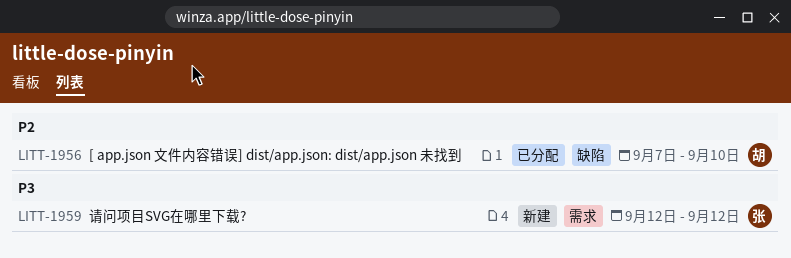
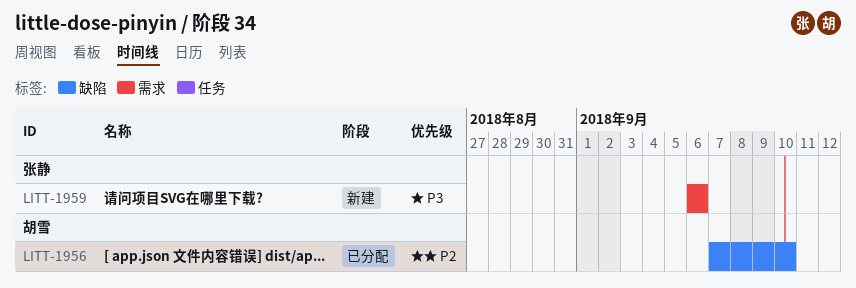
LITT-1959, start: Sep 12 -> Sep 6
LITT-1959, due: Sep 12 -> Sep 6

